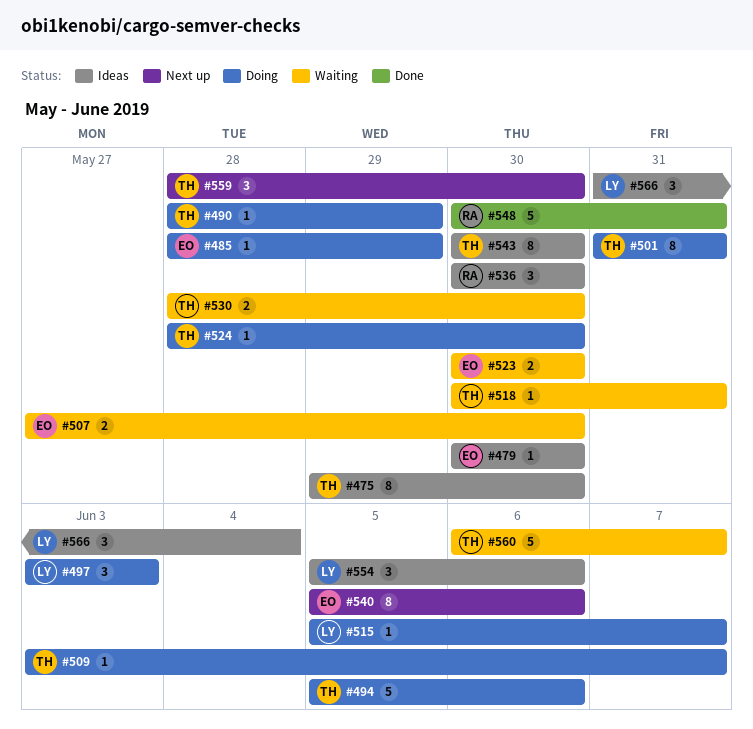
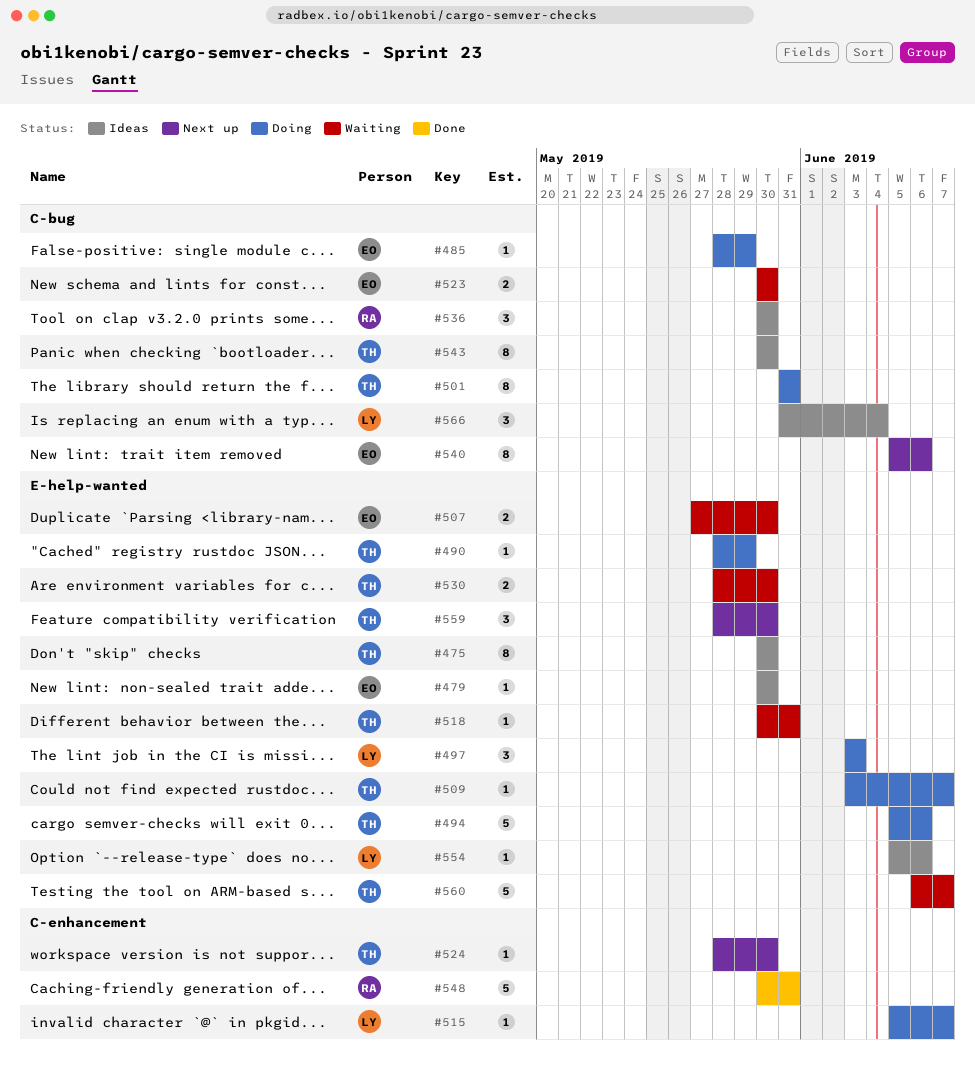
#475, start: May 29 -> May 30
#524, status: Doing -> Next up
#554, estimate: 3 -> 1

